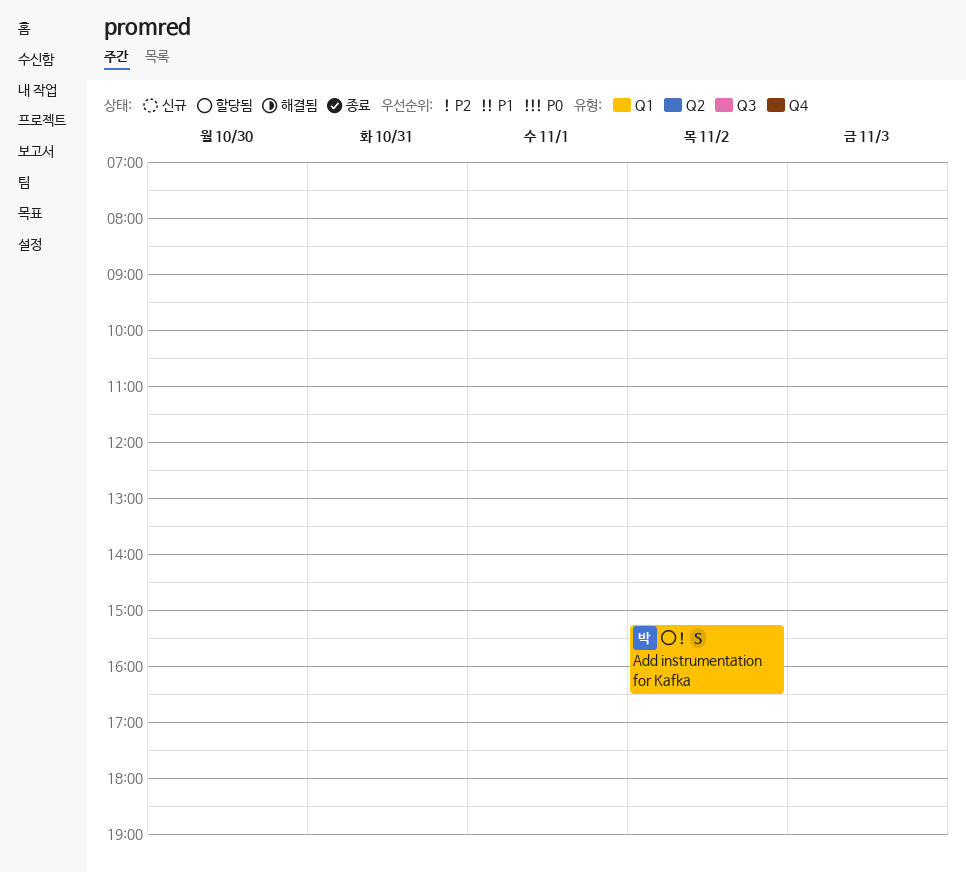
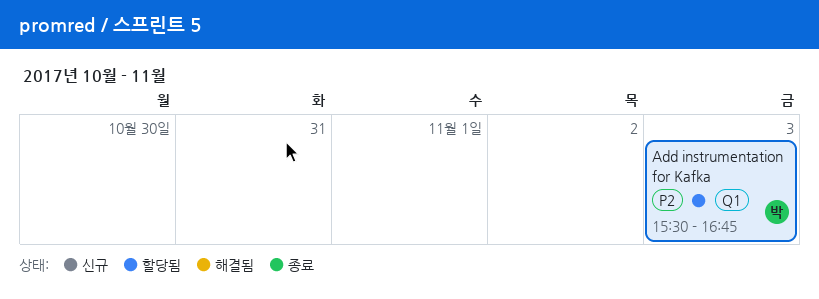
Add instrumentation for Kafka, day: Nov 2 -> Nov 3
Add instrumentation for Kafka, begins: 15:15 -> 15:30
Add instrumentation for Kafka, ends: 16:30 -> 16:45

